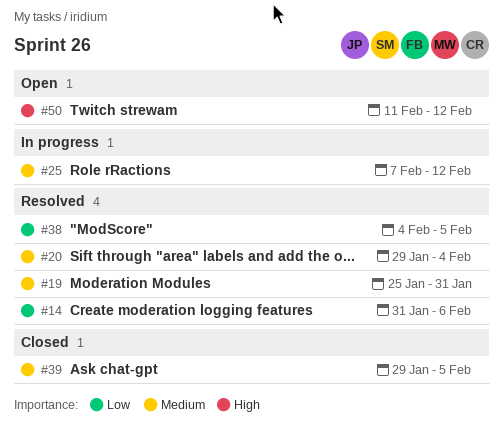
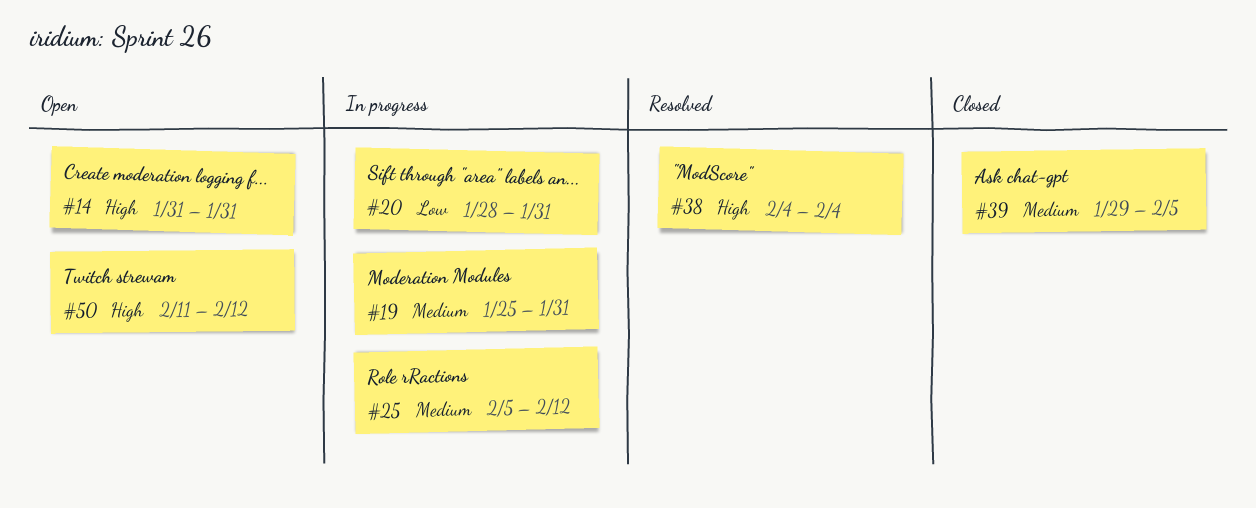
#14, status: Resolved -> Open
#14, priority: Low -> High
#14, due: Feb 6 -> Jan 31
#19, status: Resolved -> In progress
#20, status: Resolved -> In progress
#20, priority: Medium -> Low
#20, start: Jan 29 -> Jan 28
#20, due: Feb 4 -> Jan 31
#25, start: Feb 7 -> Feb 5
#38, priority: Low -> High
#38, due: Feb 5 -> Feb 4

